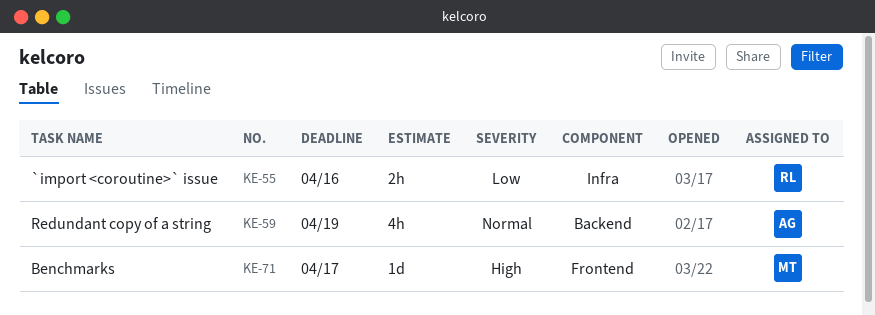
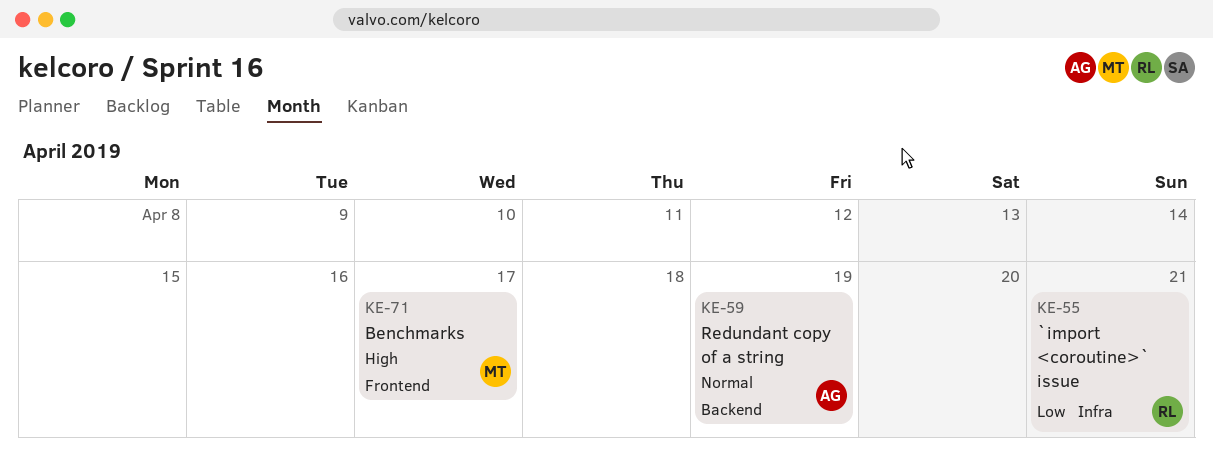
KE-55, due: Apr 16 -> Apr 21

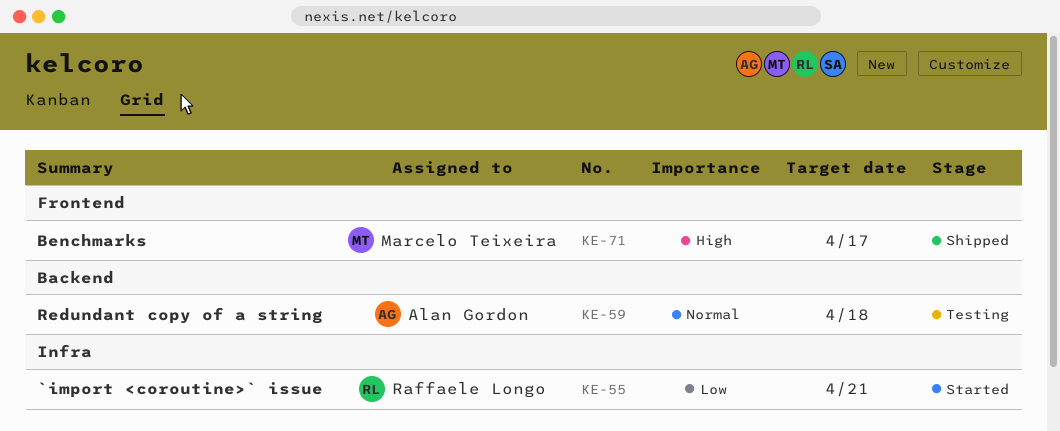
KE-59, due: Apr 19 -> Apr 18

